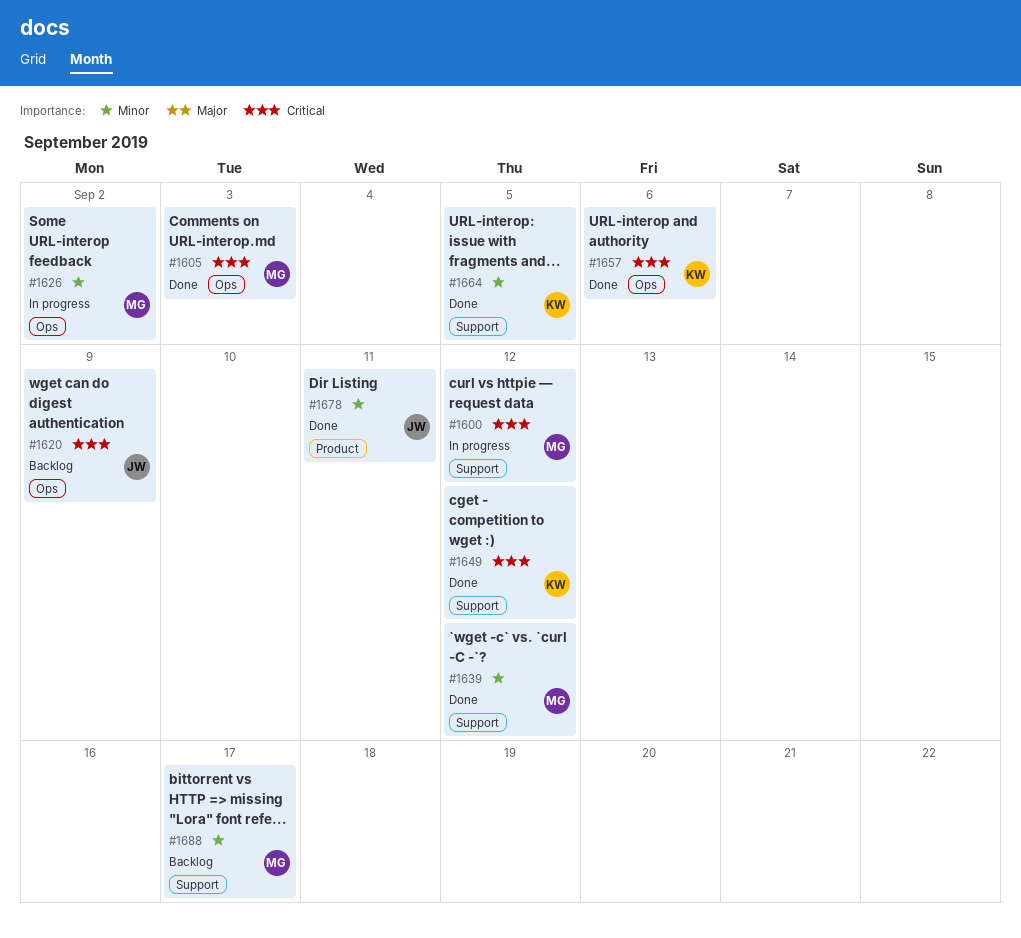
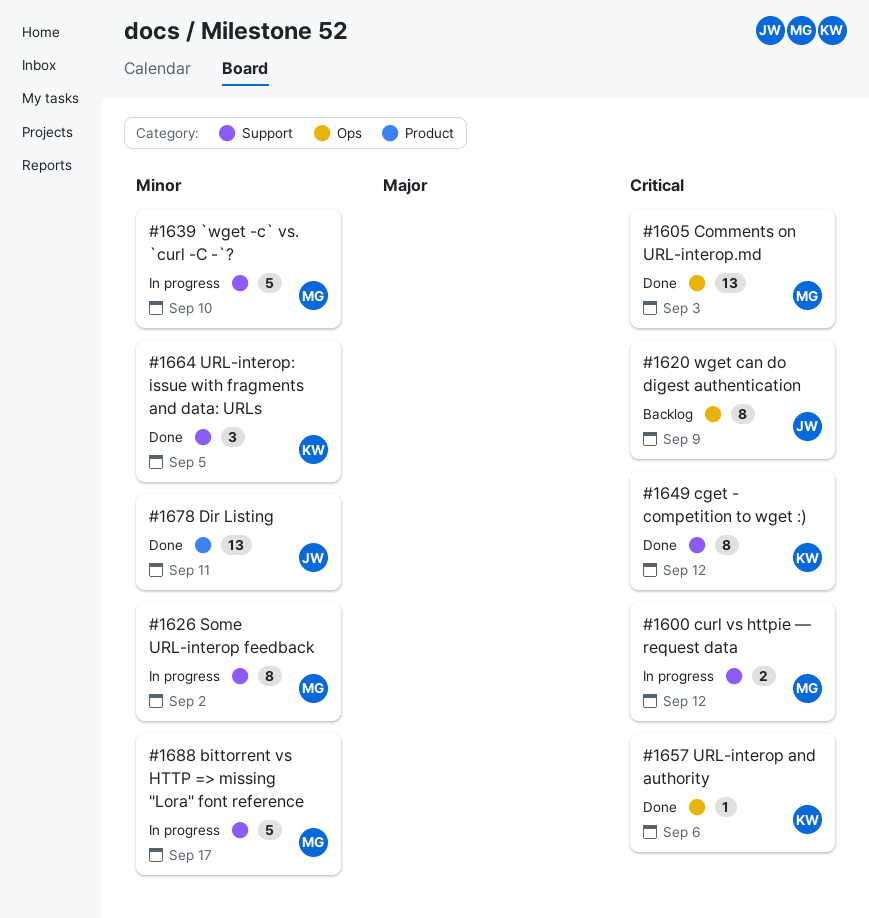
#1626, label: Ops -> Support
#1639, status: Done -> In progress
#1639, due: Sep 12 -> Sep 10
#1688, status: Backlog -> In progress

